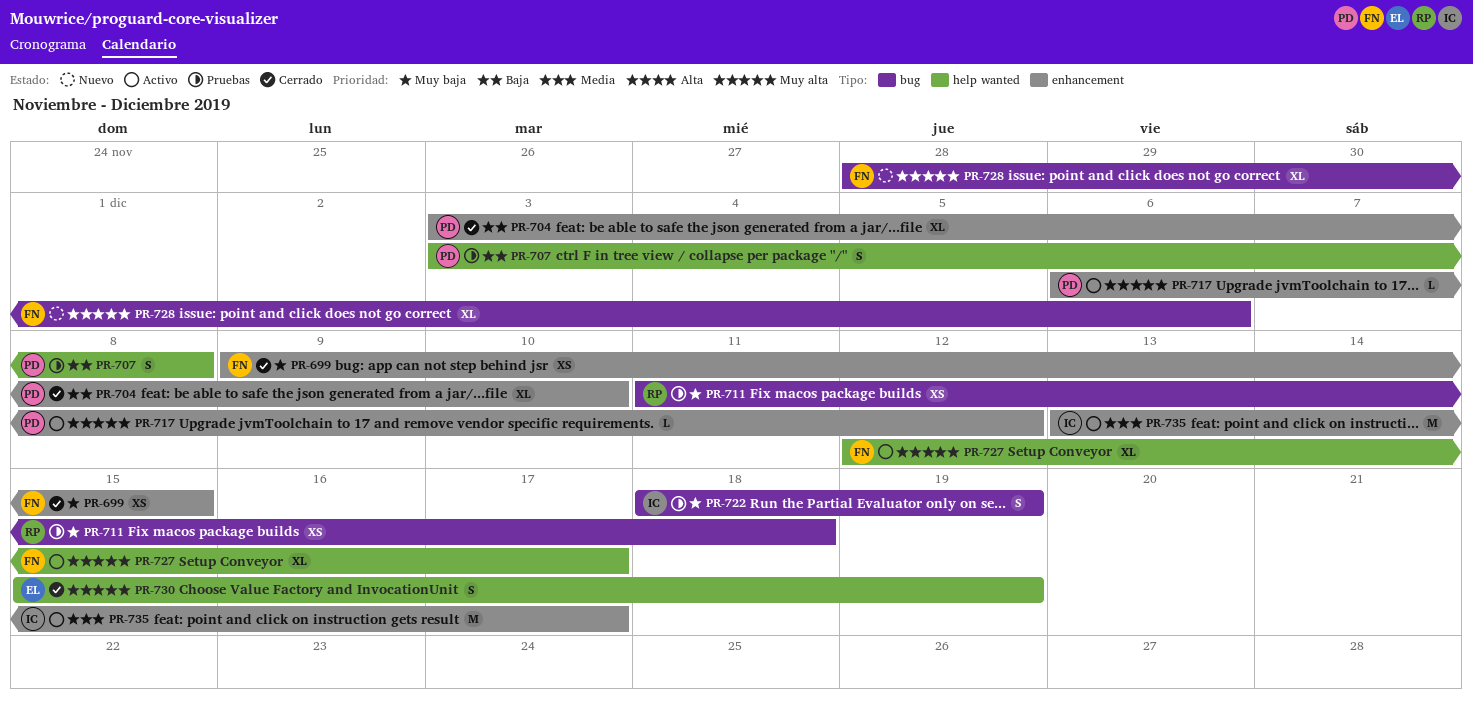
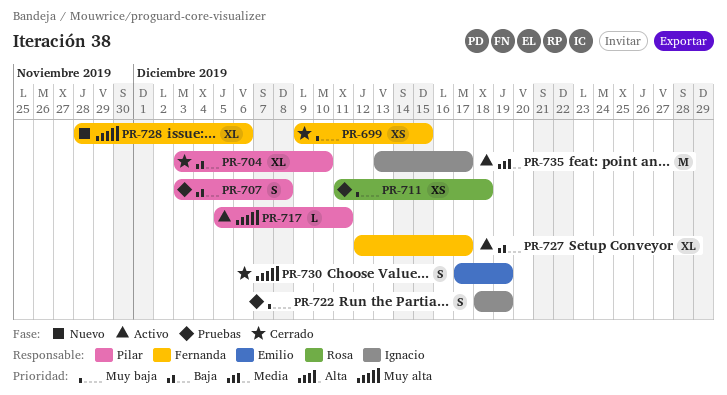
PR-717, start: Dec 6 -> Dec 5
PR-717, due: Dec 12 -> Dec 11
PR-727, priority: Muy alta -> Baja
PR-730, start: Dec 15 -> Dec 17

